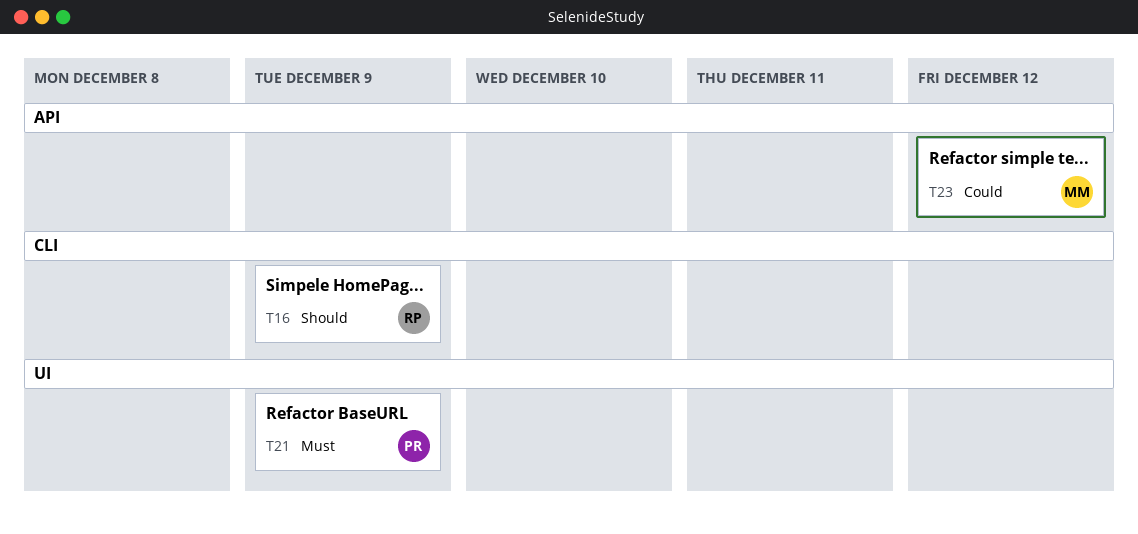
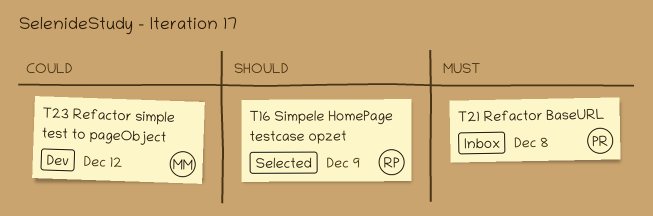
T21, due: Dec 9 -> Dec 8

